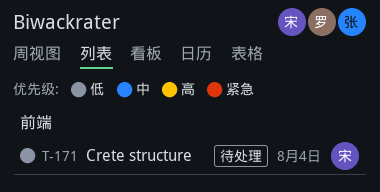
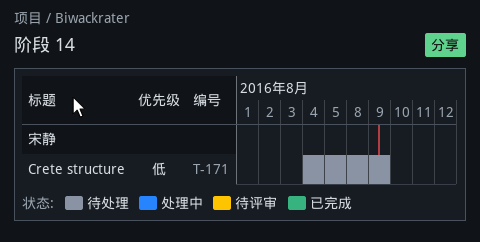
T-171, due: Aug 4 -> Aug 9

